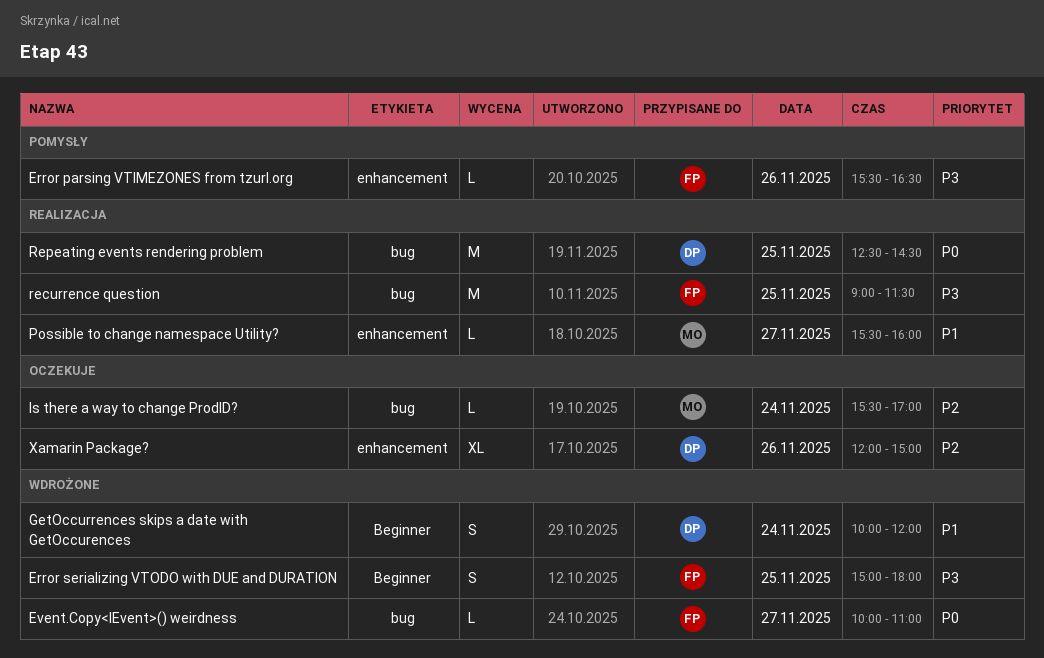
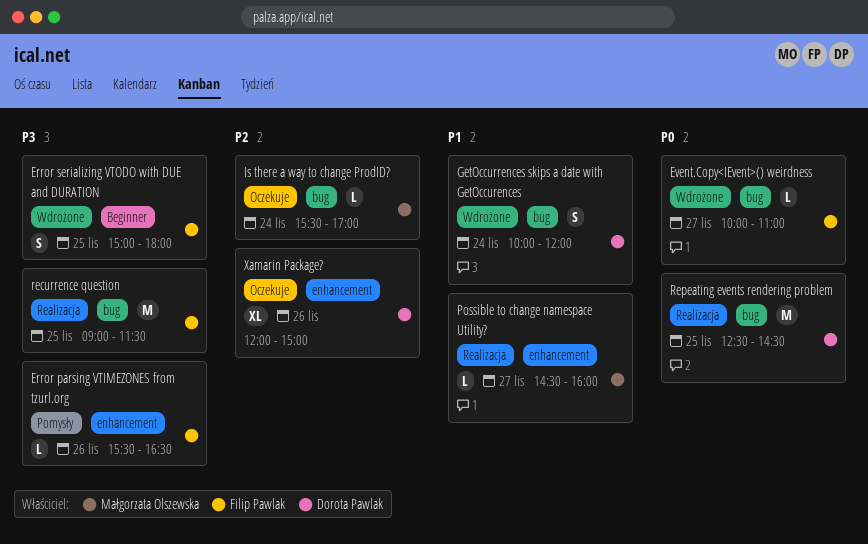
GetOccurrences skips a date with GetOccurences, label: Beginner -> bug
Possible to change namespace Utility?, begins: 15:30 -> 14:30

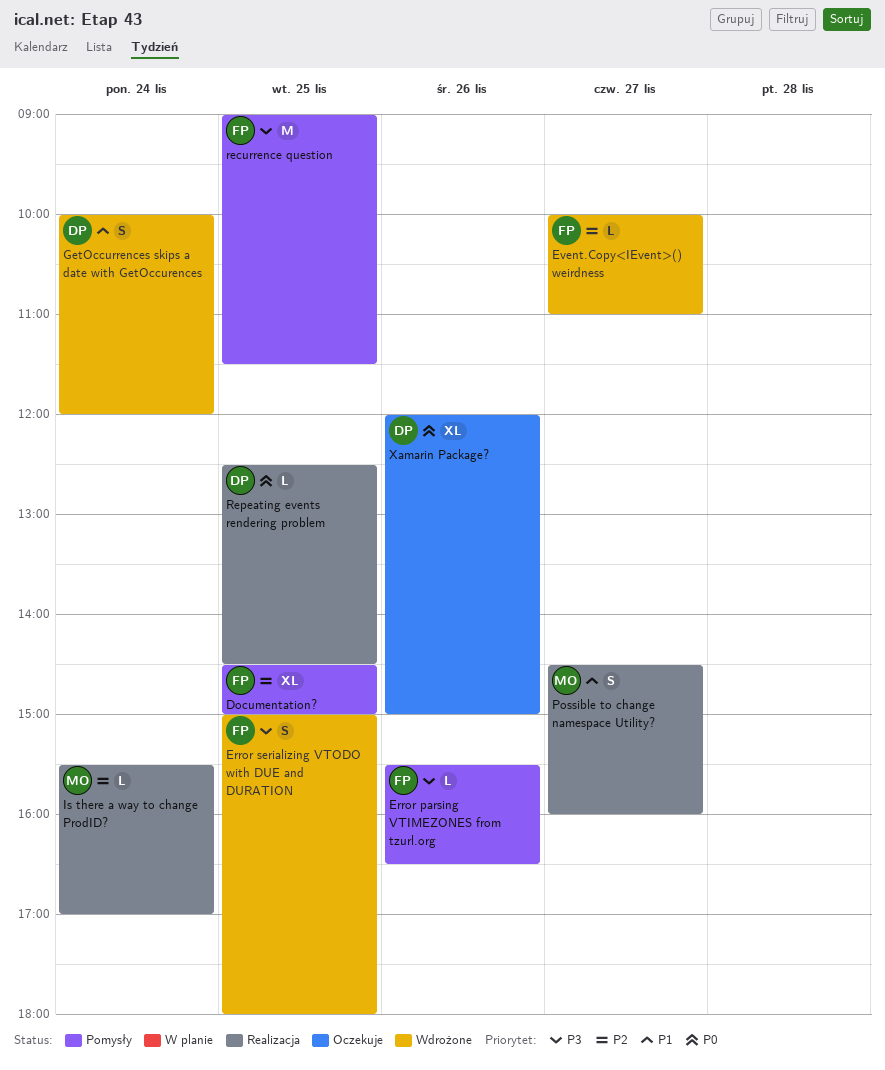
Documentation?: none -> present
Event.Copy<IEvent>() weirdness, priority: P0 -> P2
Is there a way to change ProdID?, status: Oczekuje -> Realizacja
Possible to change namespace Utility?, estimate: L -> S
recurrence question, status: Realizacja -> Pomysły
Repeating events rendering problem, estimate: M -> L
Xamarin Package?, priority: P2 -> P0

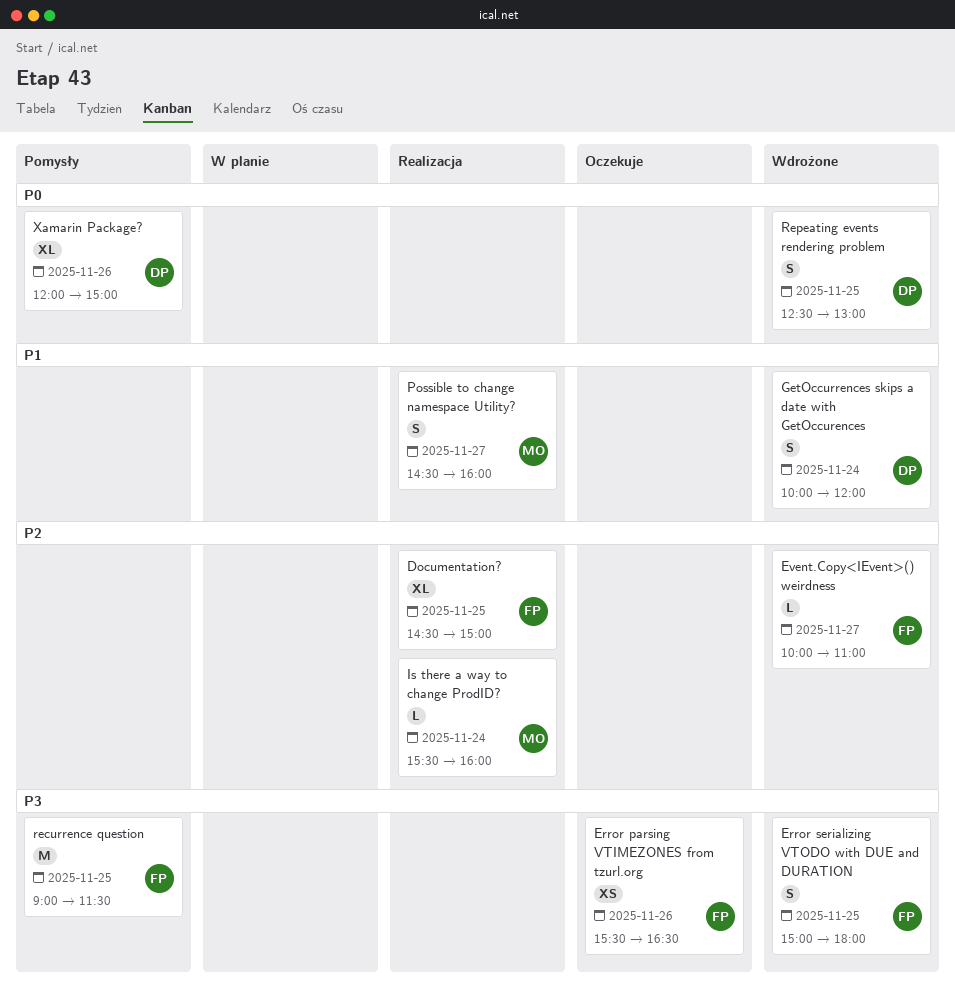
Documentation?, status: Pomysły -> Realizacja
Error parsing VTIMEZONES from tzurl.org, status: Pomysły -> Oczekuje
Error parsing VTIMEZONES from tzurl.org, estimate: L -> XS
Is there a way to change ProdID?, ends: 17:00 -> 16:00
Repeating events rendering problem, status: Realizacja -> Wdrożone
Repeating events rendering problem, estimate: L -> S
Repeating events rendering problem, ends: 14:30 -> 13:00
Xamarin Package?, status: Oczekuje -> Pomysły

